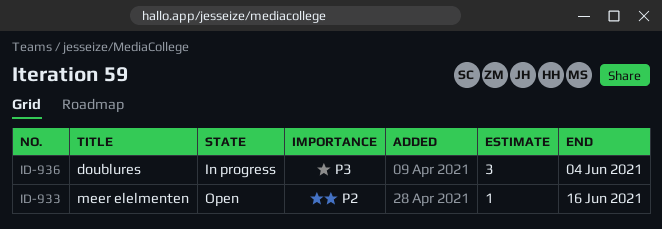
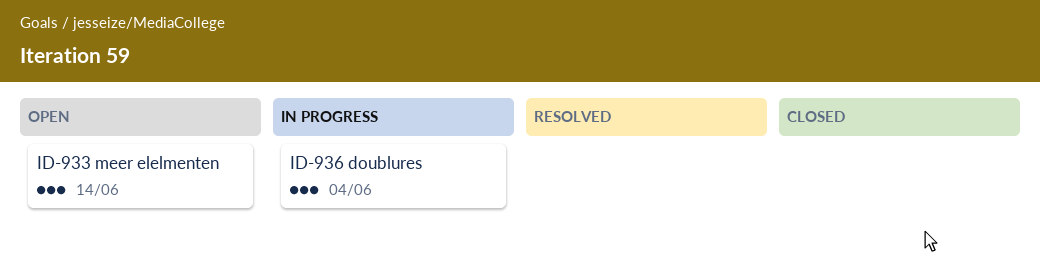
ID-933, estimate: 1 -> 3
ID-933, due: Jun 16 -> Jun 14

